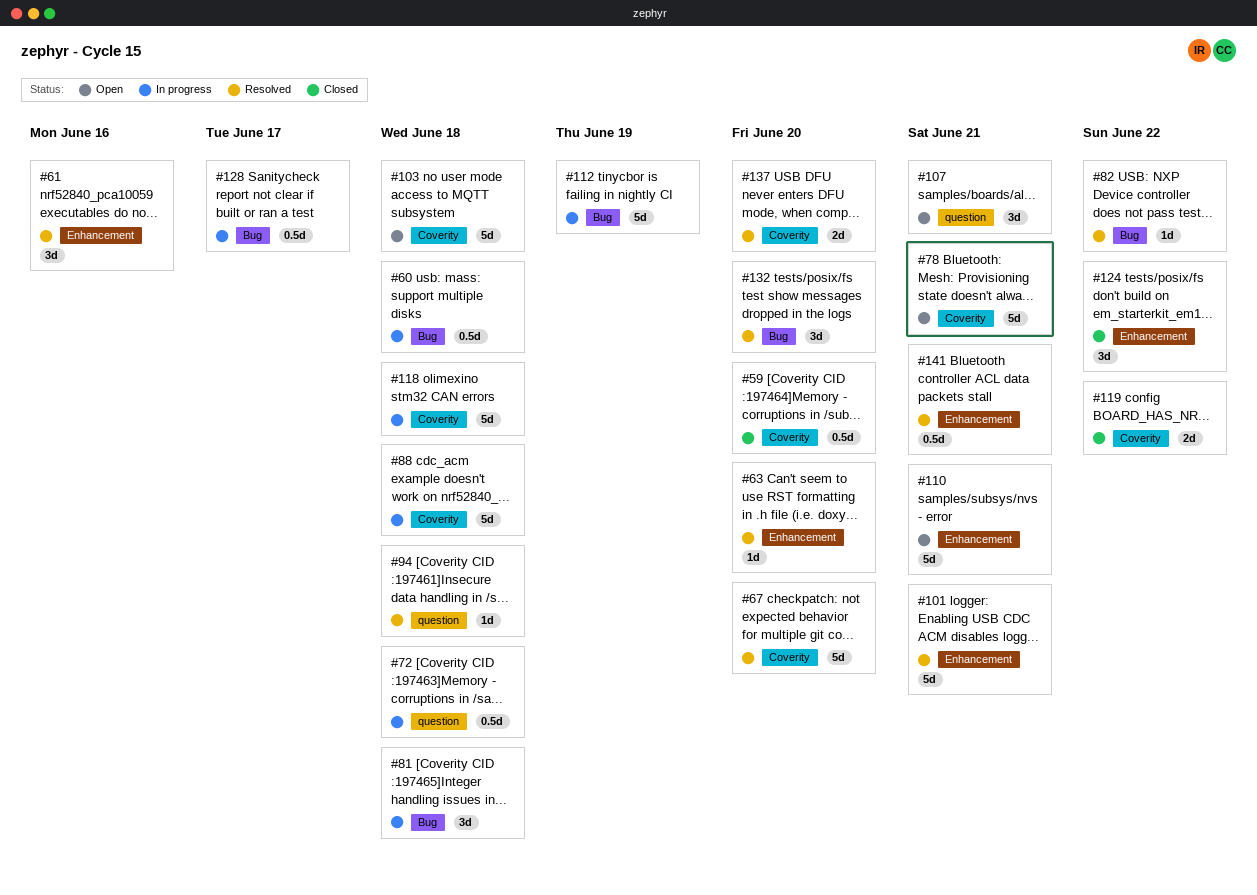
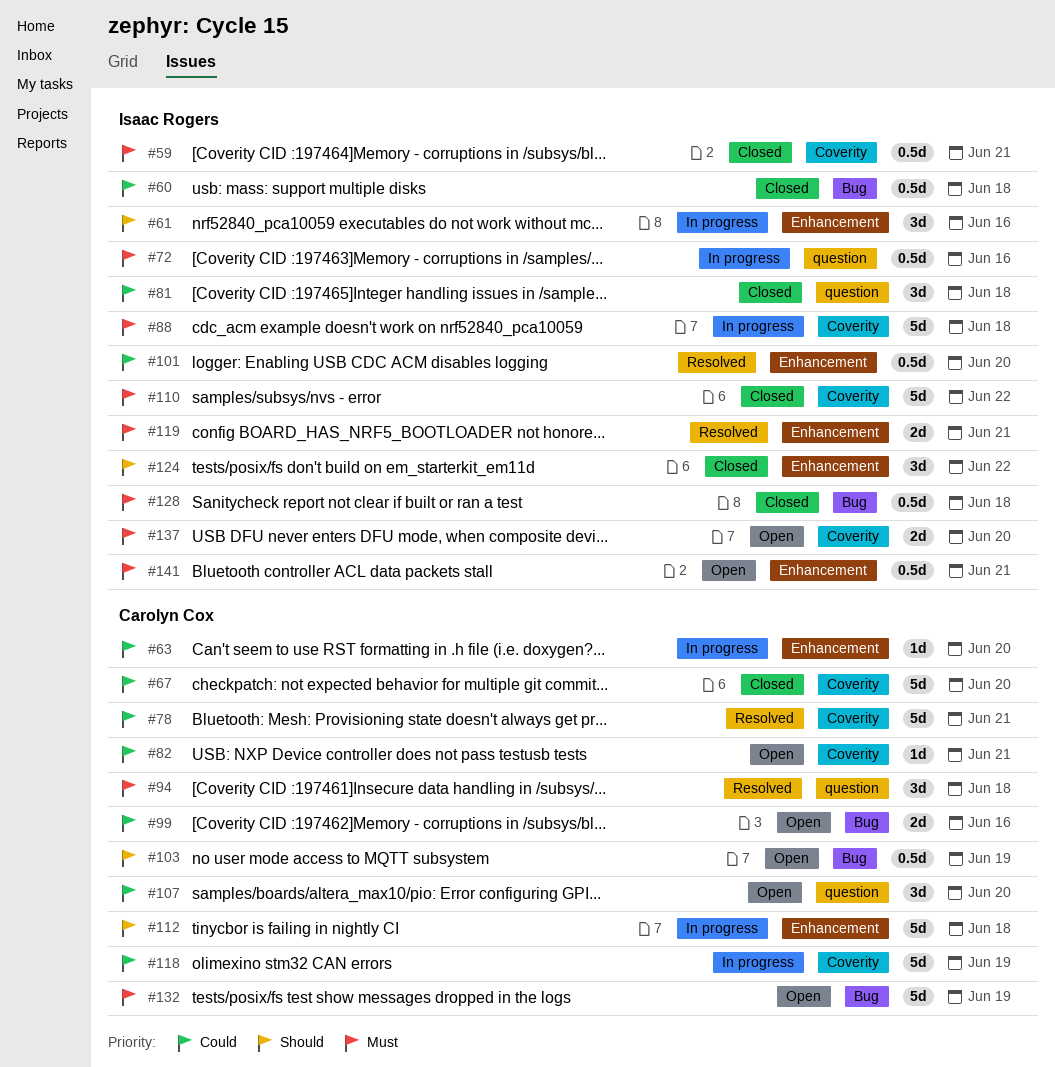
#59, due: Jun 20 -> Jun 21
#60, status: In progress -> Closed
#61, status: Resolved -> In progress
#63, status: Resolved -> In progress
#67, status: Resolved -> Closed
#72, due: Jun 18 -> Jun 16
#78, status: Open -> Resolved
#81, status: In progress -> Closed
#81, label: Bug -> question
#82, status: Resolved -> Open
#82, label: Bug -> Coverity
#82, due: Jun 22 -> Jun 21
#94, estimate: 1d -> 3d
#99: none -> present
#101, estimate: 5d -> 0.5d
#101, due: Jun 21 -> Jun 20
#103, label: Coverity -> Bug
#103, estimate: 5d -> 0.5d
#103, due: Jun 18 -> Jun 19
#107, due: Jun 21 -> Jun 20
#110, status: Open -> Closed
#110, label: Enhancement -> Coverity
#110, due: Jun 21 -> Jun 22
#112, label: Bug -> Enhancement
#112, due: Jun 19 -> Jun 18
#118, due: Jun 18 -> Jun 19
#119, status: Closed -> Resolved
#119, label: Coverity -> Enhancement
#119, due: Jun 22 -> Jun 21
#128, status: In progress -> Closed
#128, due: Jun 17 -> Jun 18
#132, status: Resolved -> Open
#132, estimate: 3d -> 5d
#132, due: Jun 20 -> Jun 19
#137, status: Resolved -> Open
#141, status: Resolved -> Open

